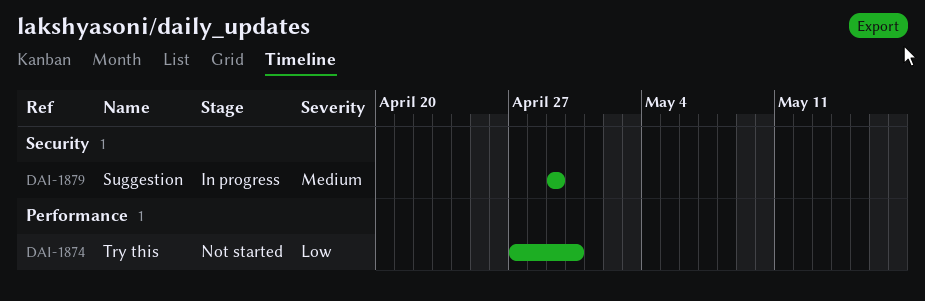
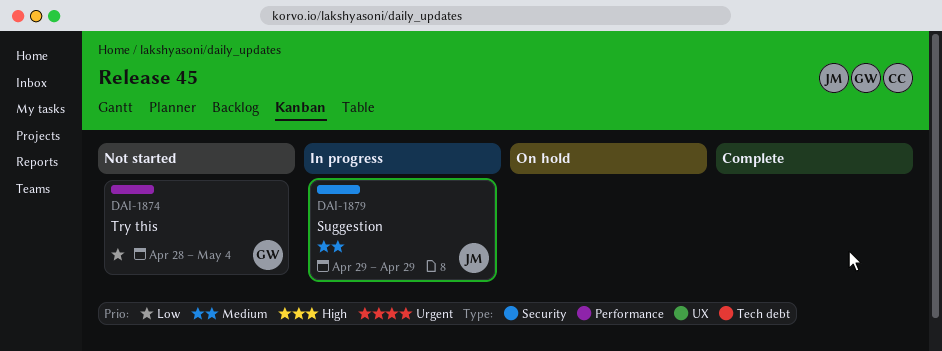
DAI-1874, start: Apr 27 -> Apr 28
DAI-1874, due: Apr 30 -> May 4

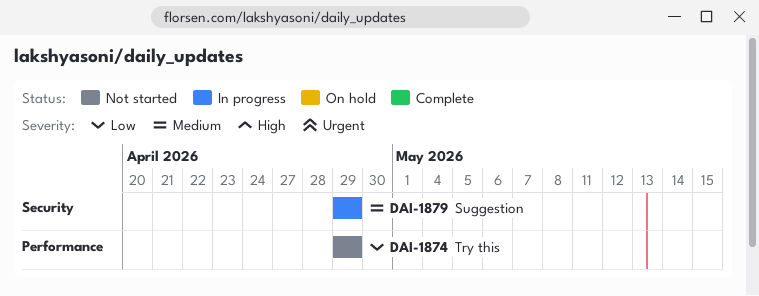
DAI-1874, start: Apr 28 -> Apr 29
DAI-1874, due: May 4 -> Apr 29

